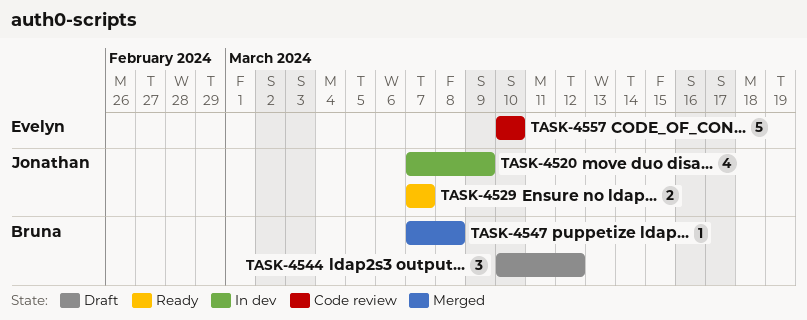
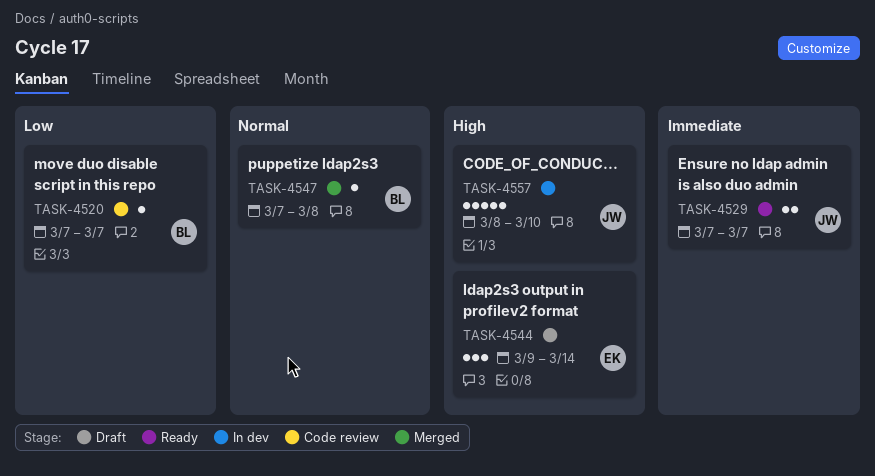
TASK-4520, status: In dev -> Code review
TASK-4520, owner: Jonathan -> Bruna
TASK-4520, estimate: 4 -> 1
TASK-4520, due: Mar 9 -> Mar 7
TASK-4544, owner: Bruna -> Evelyn
TASK-4544, start: Mar 10 -> Mar 9
TASK-4544, due: Mar 12 -> Mar 14
TASK-4557, status: Code review -> In dev
TASK-4557, owner: Evelyn -> Jonathan
TASK-4557, start: Mar 10 -> Mar 8

